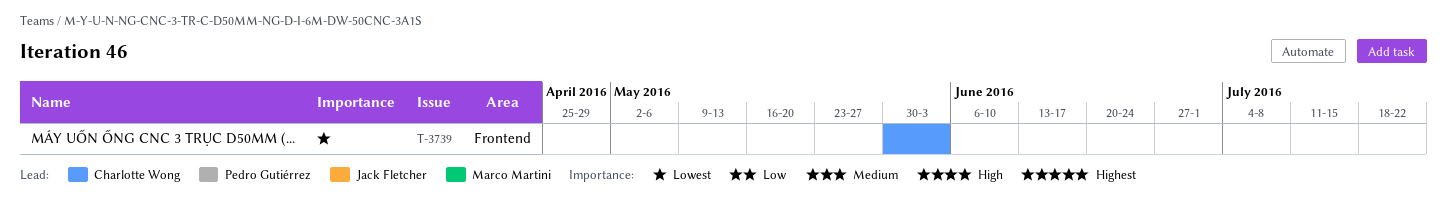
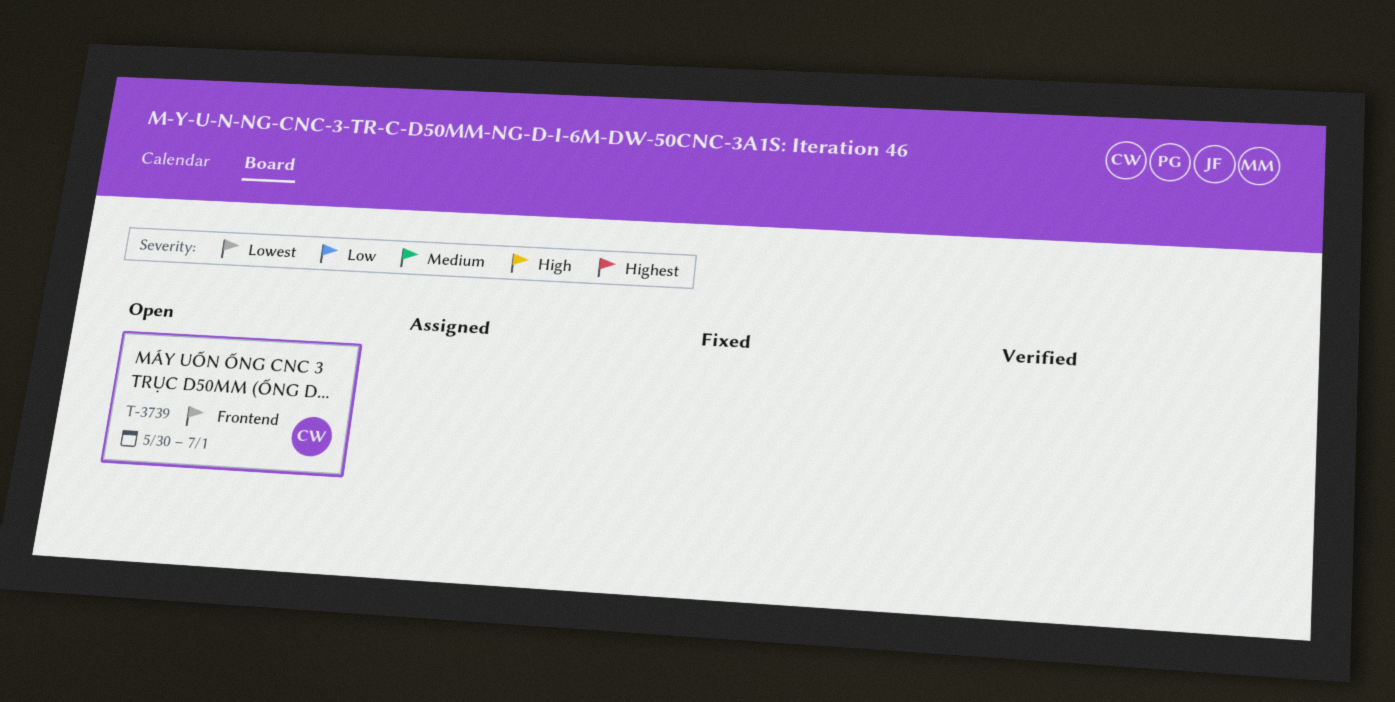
T-3739, due: Jun 3 -> Jul 1

